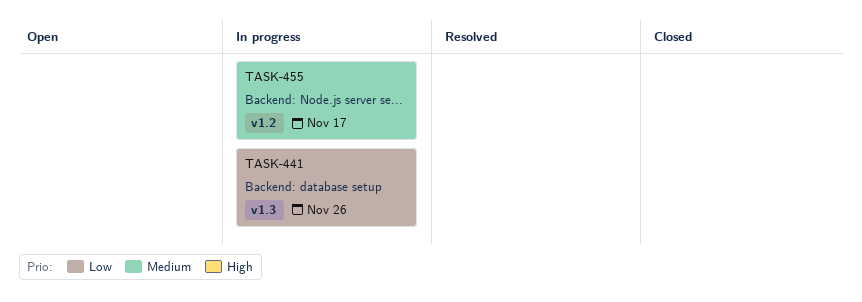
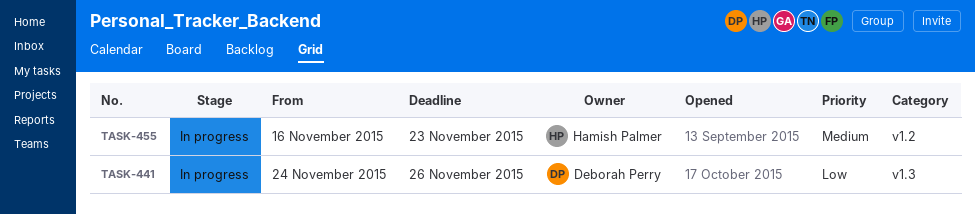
TASK-455, due: Nov 17 -> Nov 23

